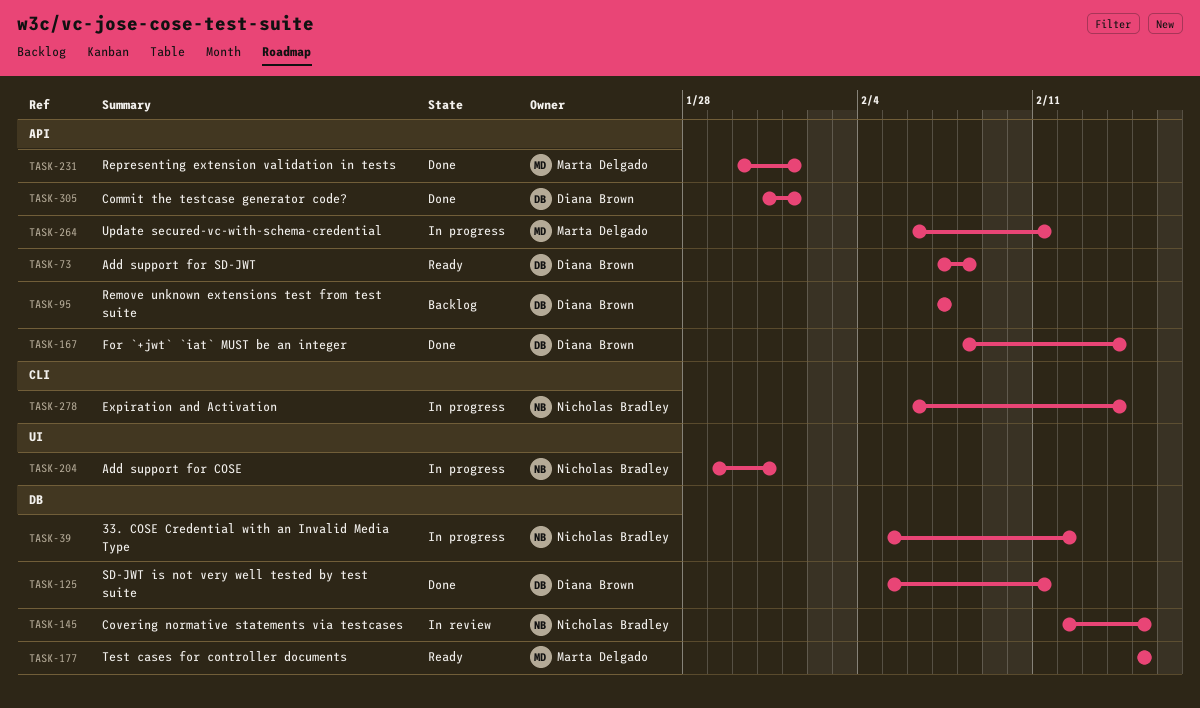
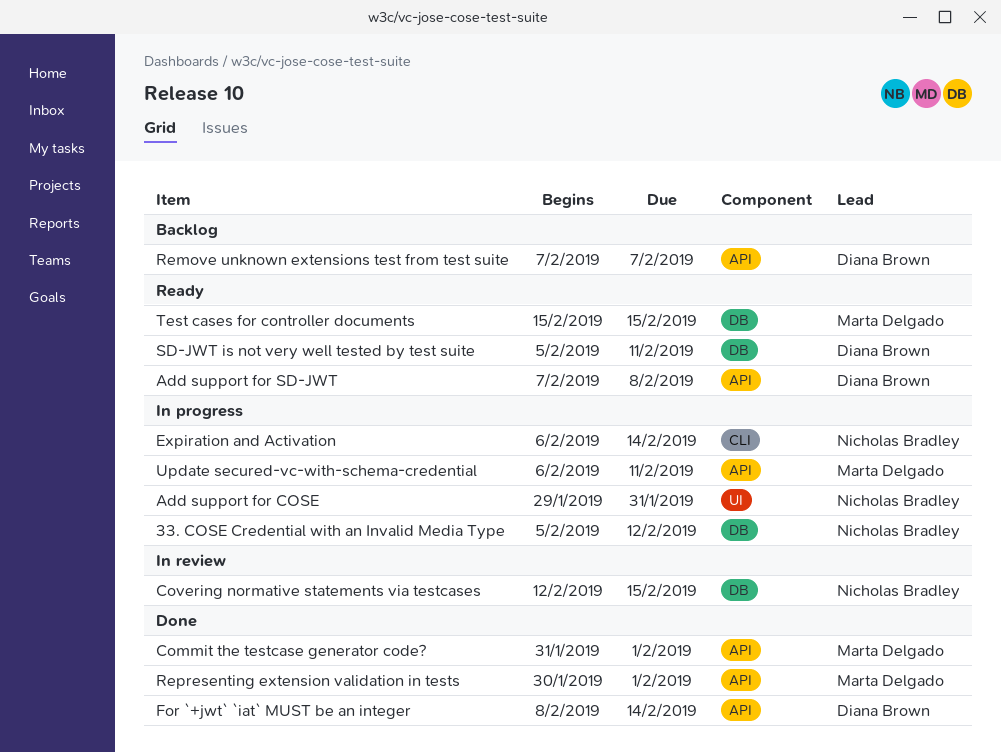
Commit the testcase generator code?, owner: Diana Brown -> Marta Delgado
SD-JWT is not very well tested by test suite, status: Done -> Ready

